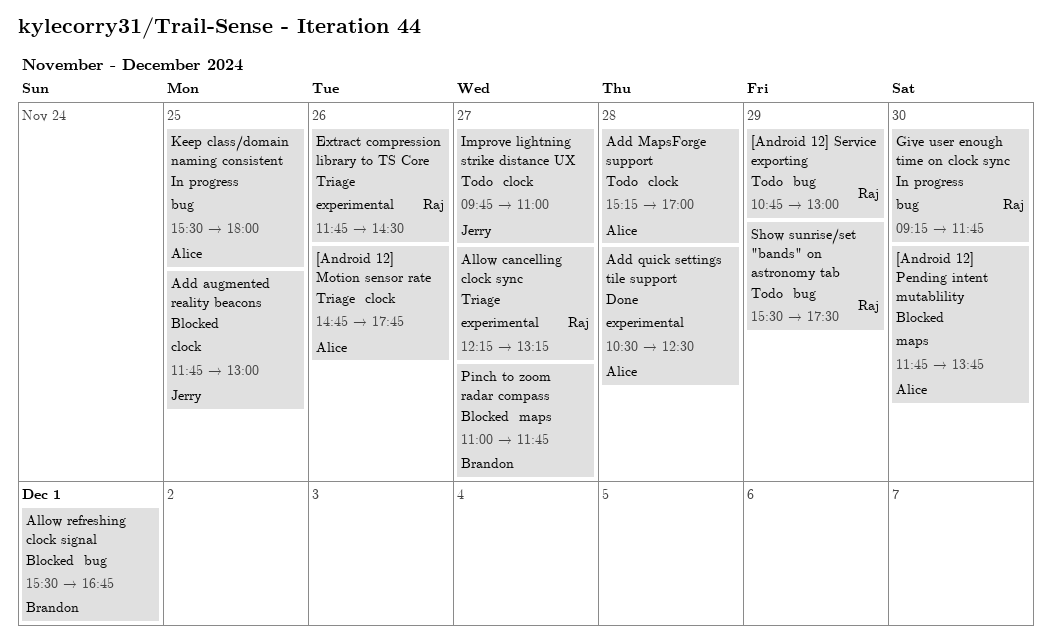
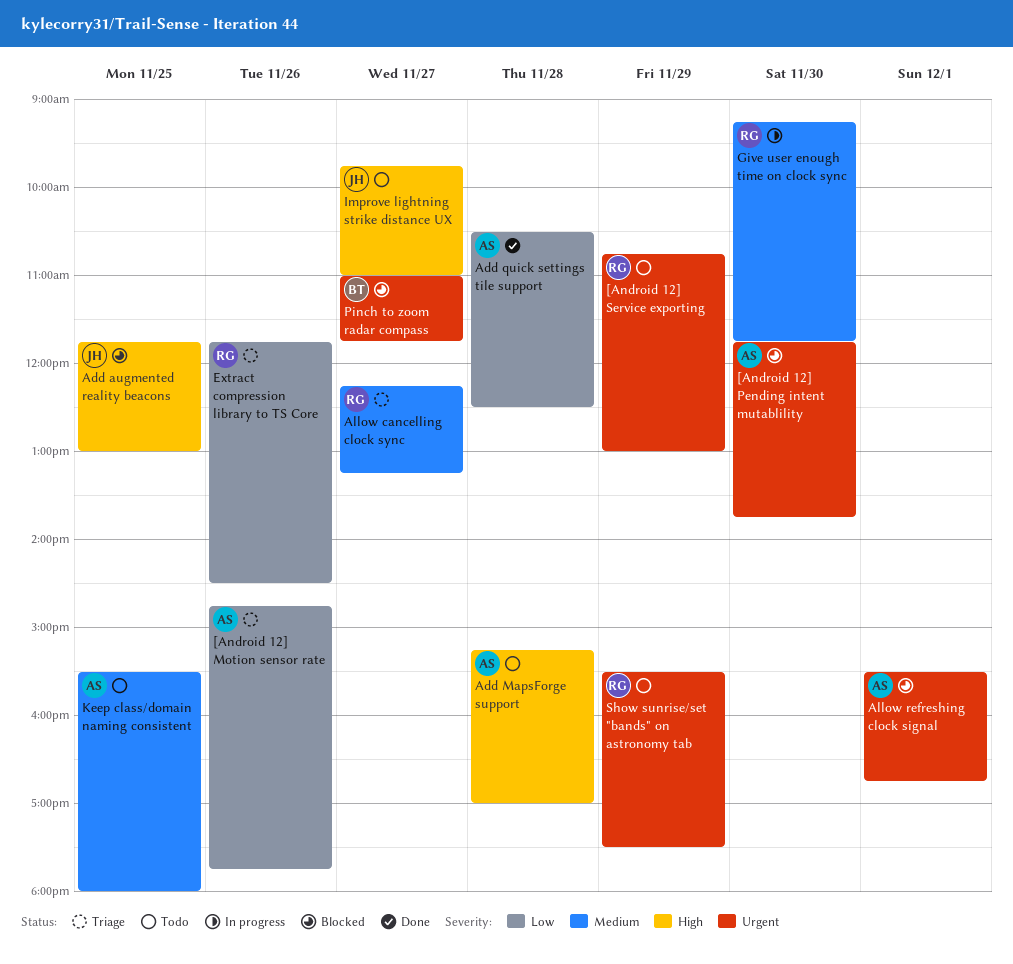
Allow refreshing clock signal, owner: Brandon -> Alice
Keep class/domain naming consistent, status: In progress -> Todo

